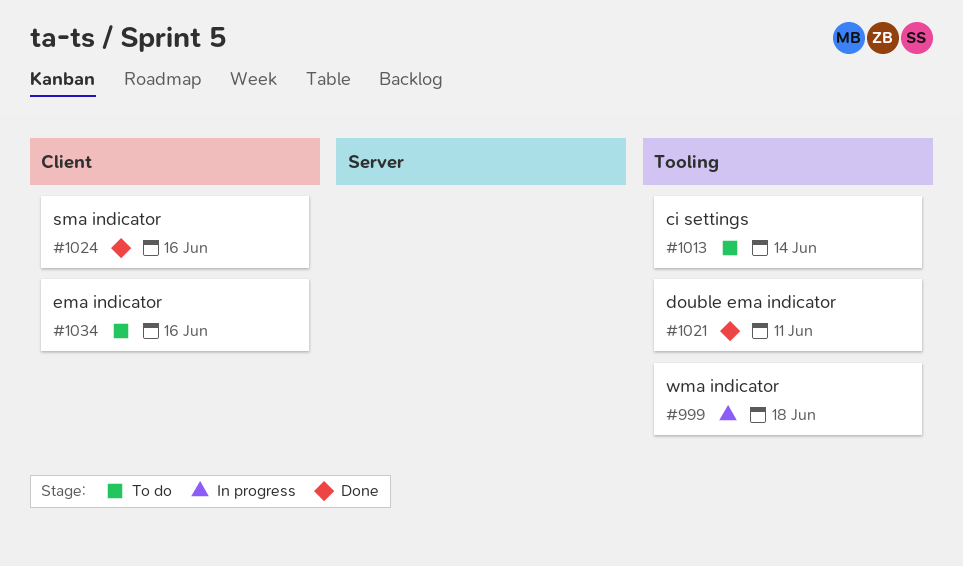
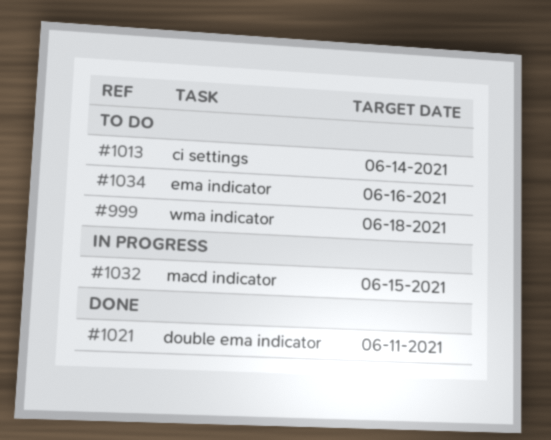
#999, status: In progress -> To do
#1024: present -> none
#1032: none -> present

